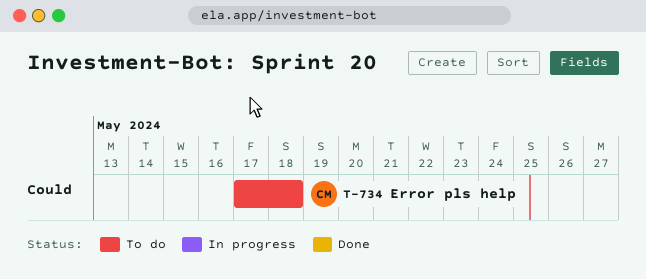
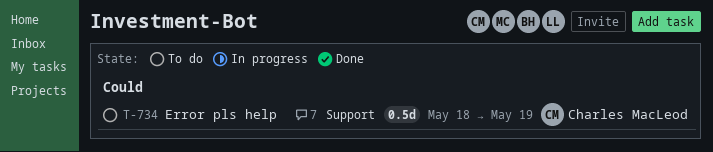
T-734, start: May 17 -> May 18
T-734, due: May 18 -> May 19

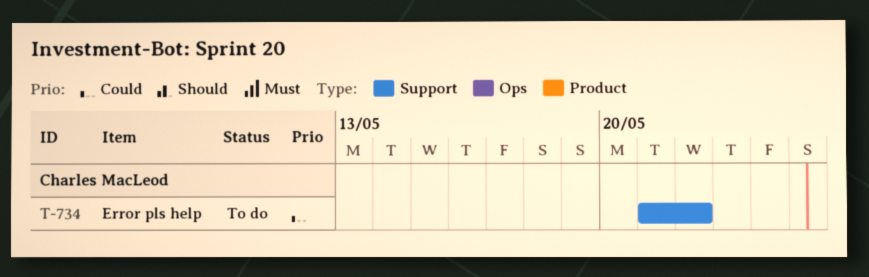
T-734, start: May 18 -> May 21
T-734, due: May 19 -> May 22

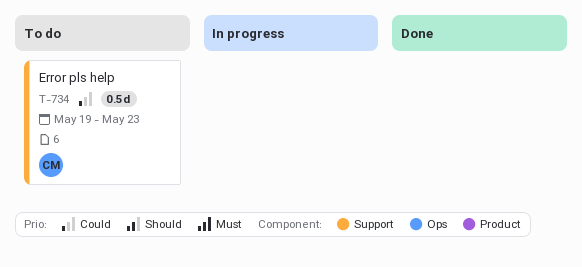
T-734, start: May 21 -> May 19
T-734, due: May 22 -> May 23

